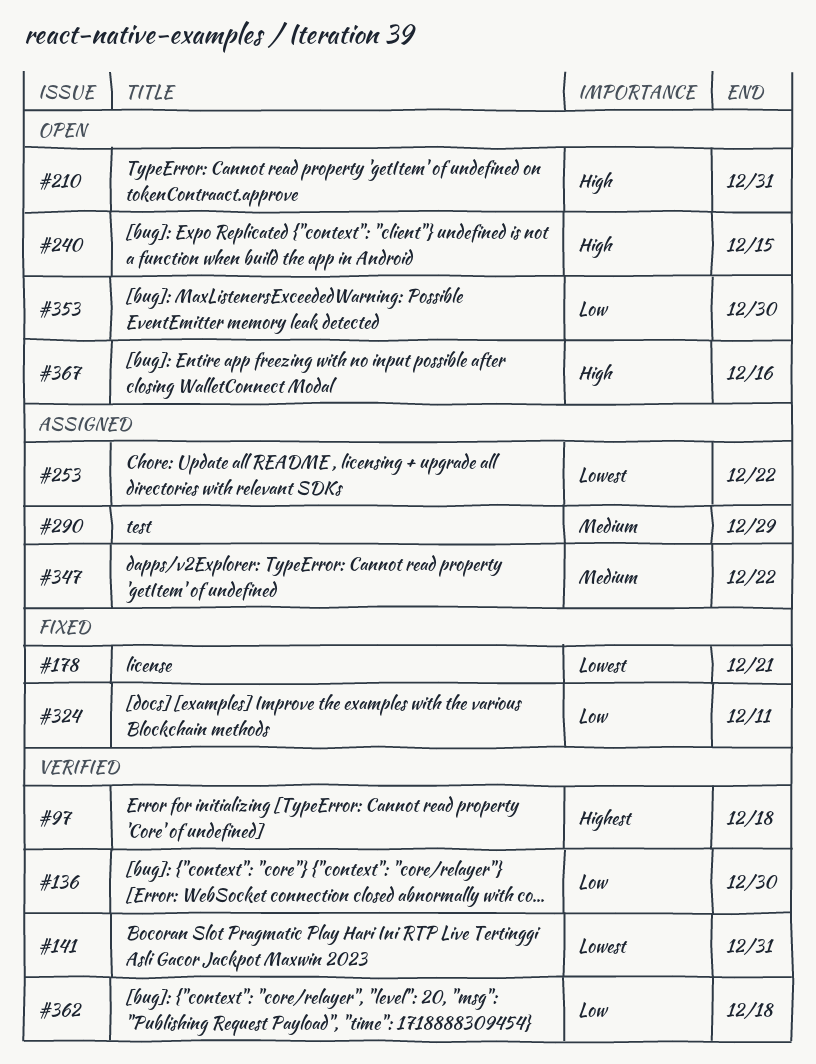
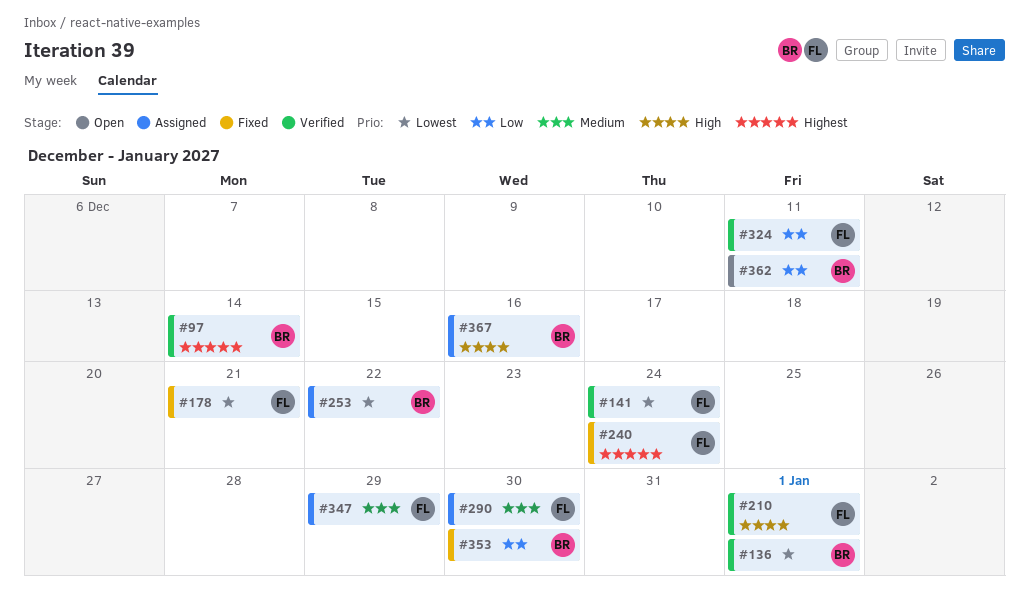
#97, due: Dec 18 -> Dec 14
#136, priority: Low -> Lowest
#136, due: Dec 30 -> Jan 1
#141, due: Dec 31 -> Dec 24
#210, status: Open -> Verified
#210, due: Dec 31 -> Jan 1
#240, status: Open -> Fixed
#240, priority: High -> Highest
#240, due: Dec 15 -> Dec 24
#290, due: Dec 29 -> Dec 30
#324, status: Fixed -> Verified
#347, due: Dec 22 -> Dec 29
#353, status: Open -> Fixed
#362, status: Verified -> Open
#362, due: Dec 18 -> Dec 11
#367, status: Open -> Assigned

